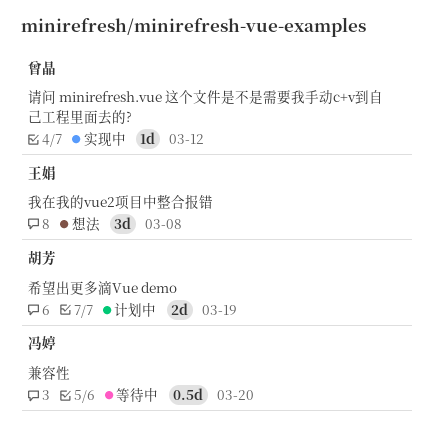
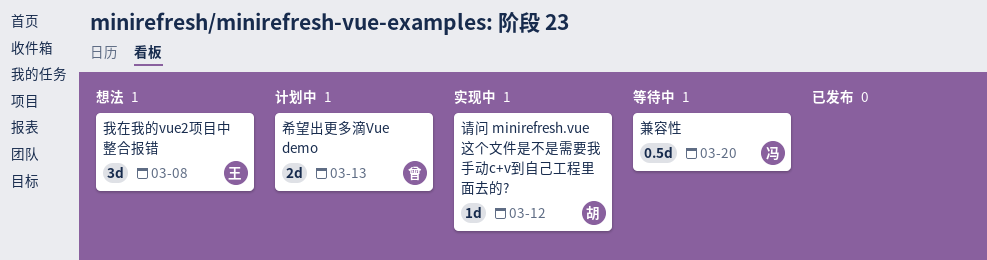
希望出更多滴Vue demo, owner: 胡芳 -> 曾晶
希望出更多滴Vue demo, due: Mar 19 -> Mar 13
请问 minirefresh.vue 这个文件是不是需要我手动c+v到自己工程里面去的?, owner: 曾晶 -> 胡芳

